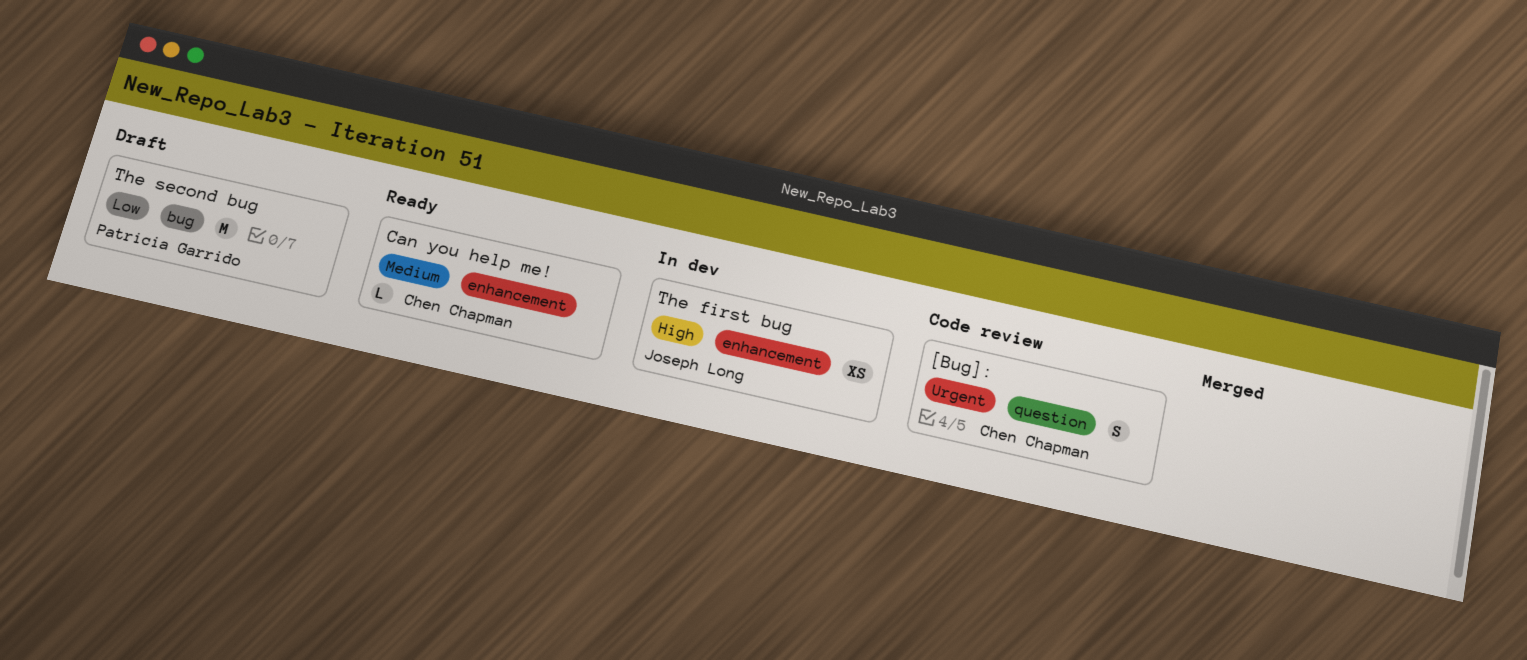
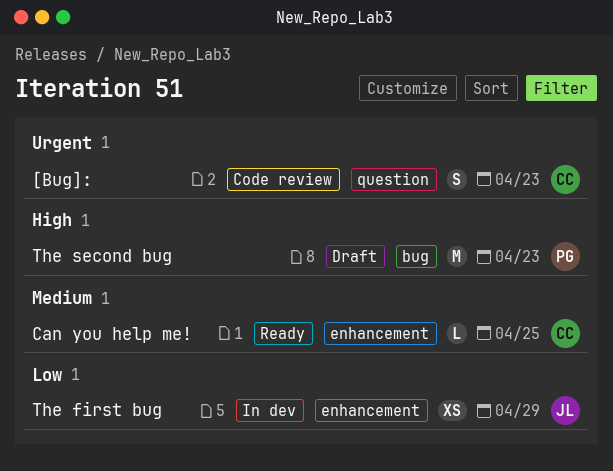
The first bug, priority: High -> Low
The second bug, priority: Low -> High

